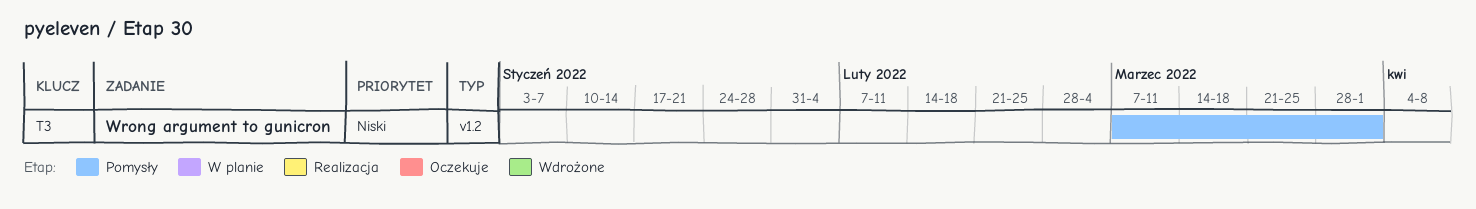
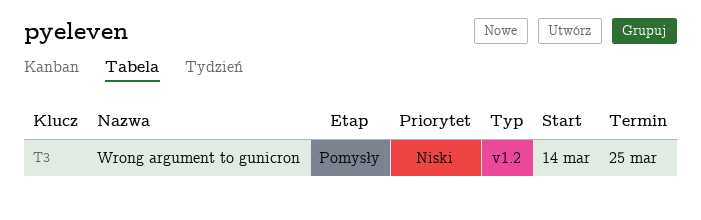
T3, start: Mar 7 -> Mar 14
T3, due: Apr 1 -> Mar 25

